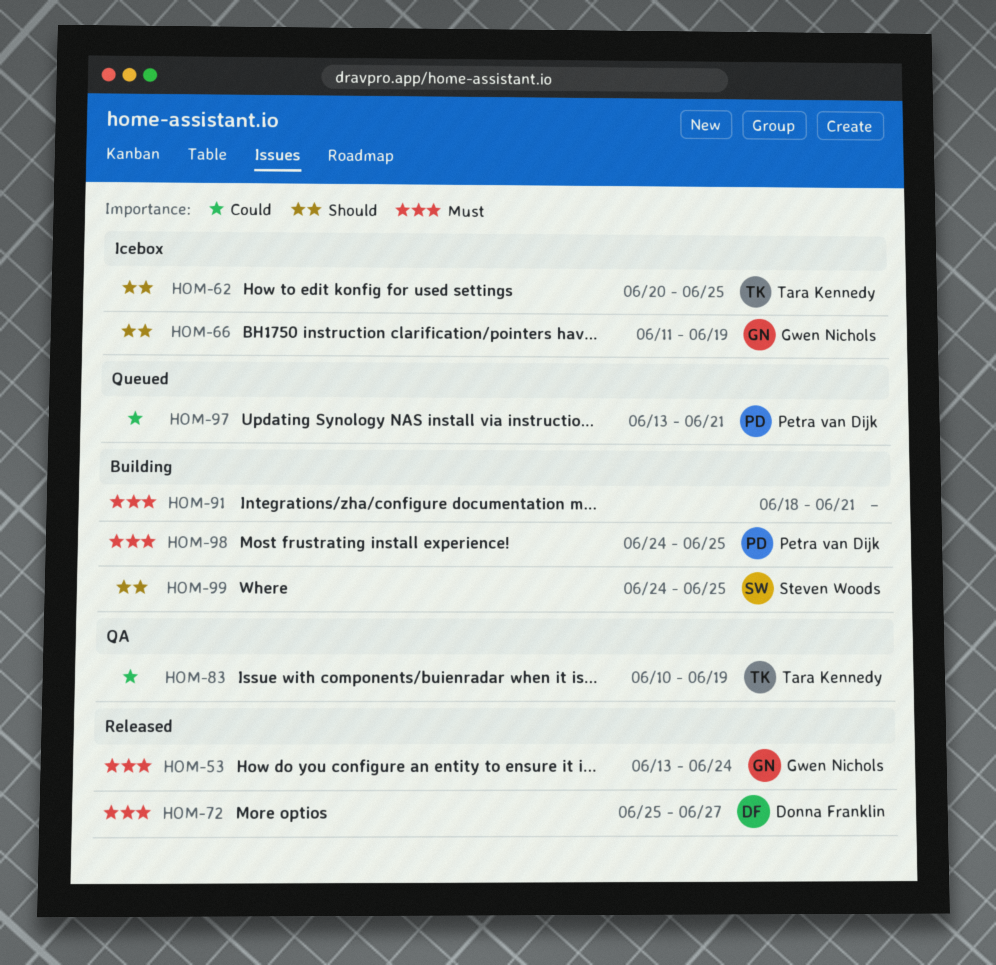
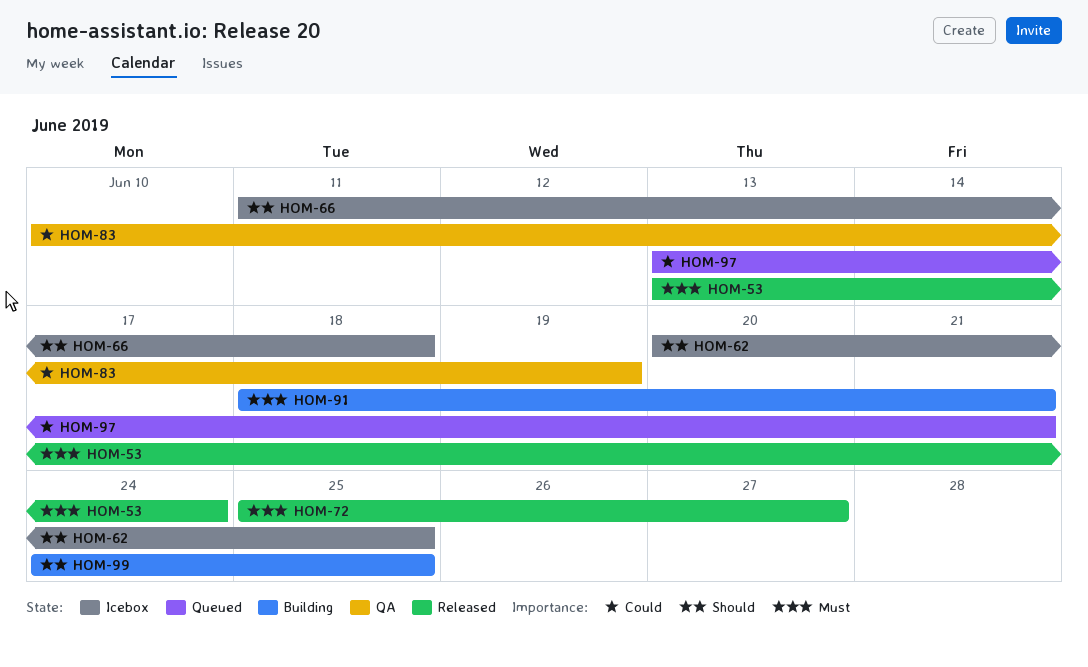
HOM-66, due: Jun 19 -> Jun 18
HOM-98: present -> none

